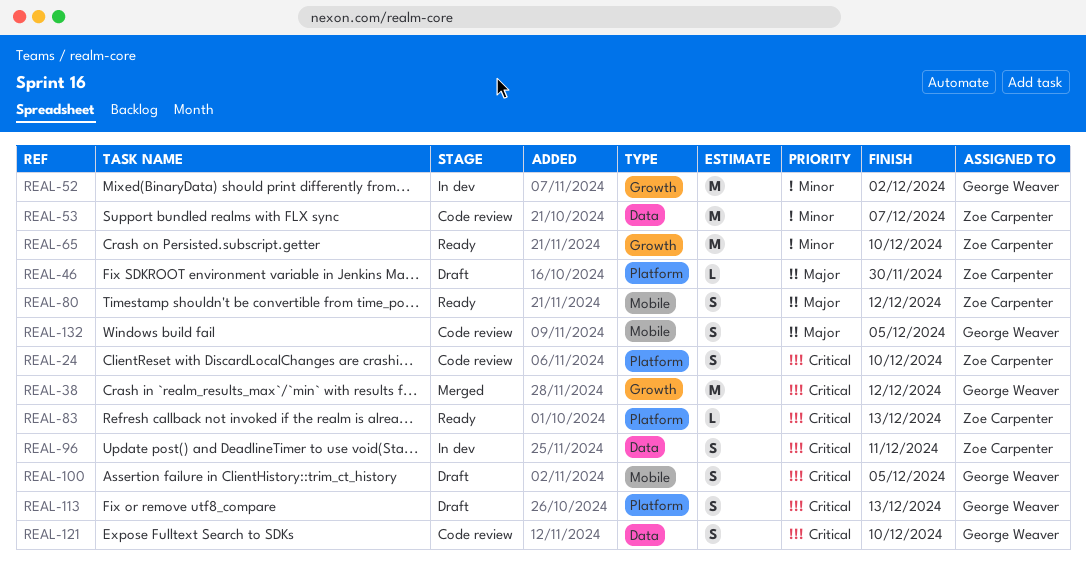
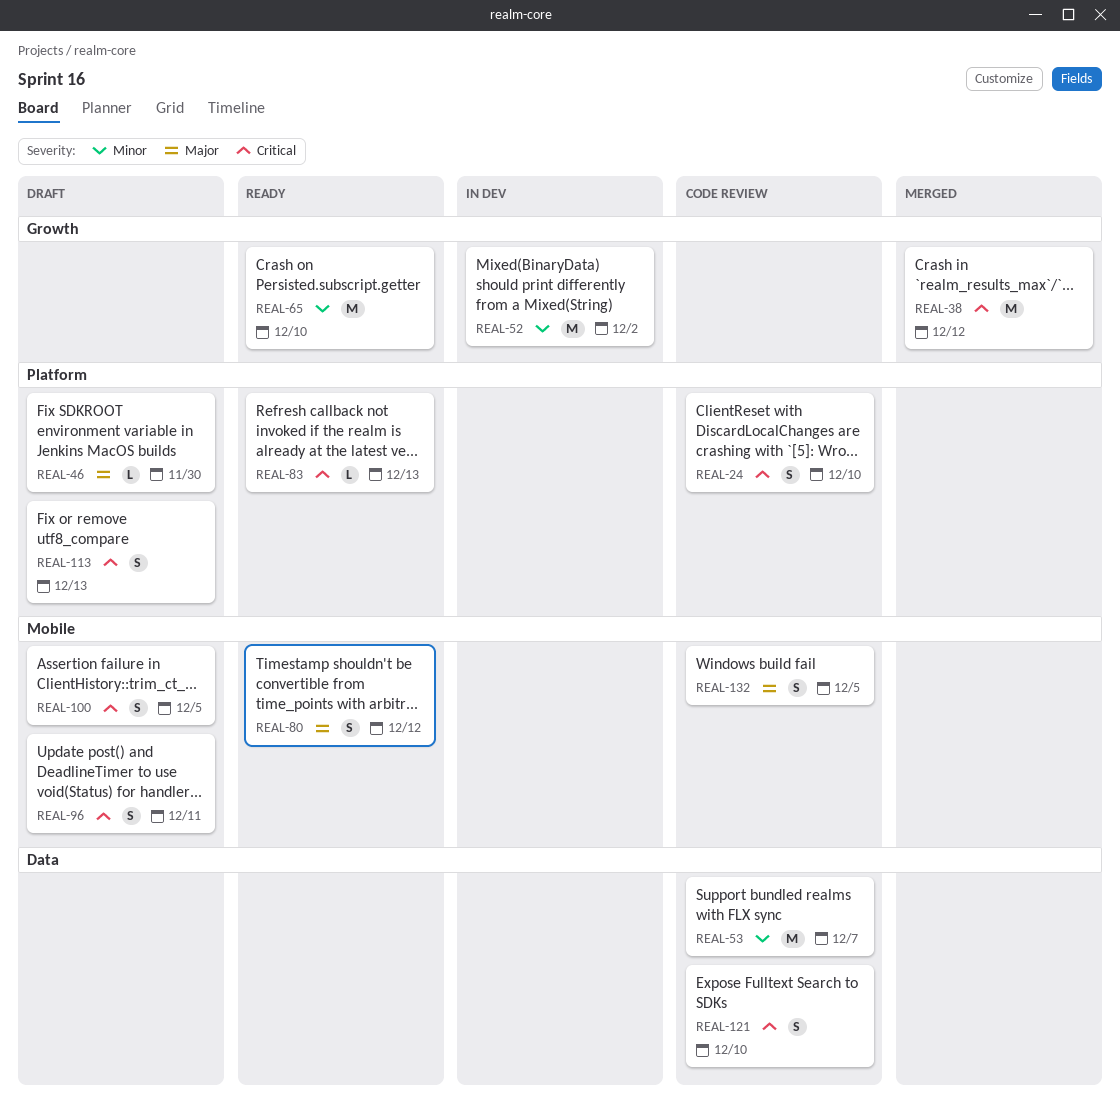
REAL-96, status: In dev -> Draft
REAL-96, label: Data -> Mobile

